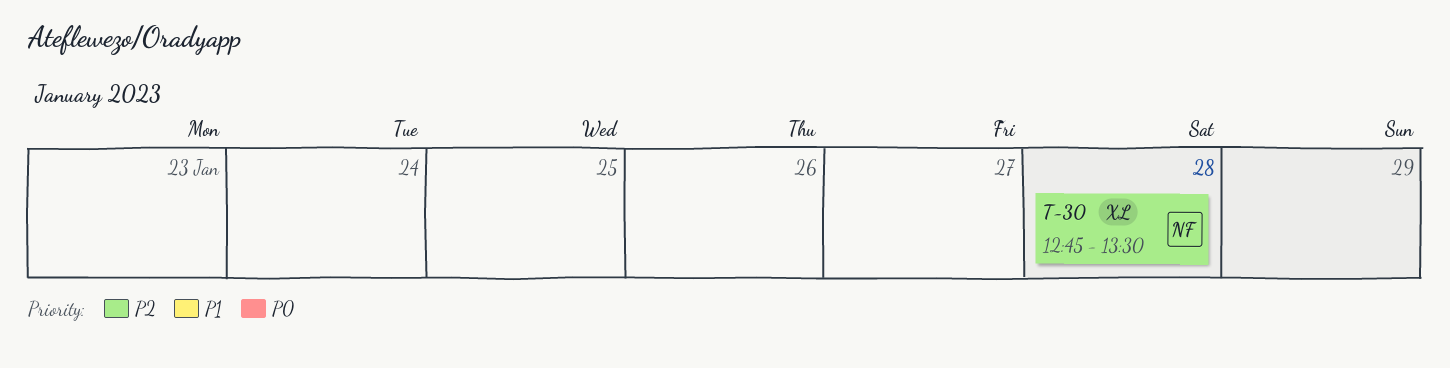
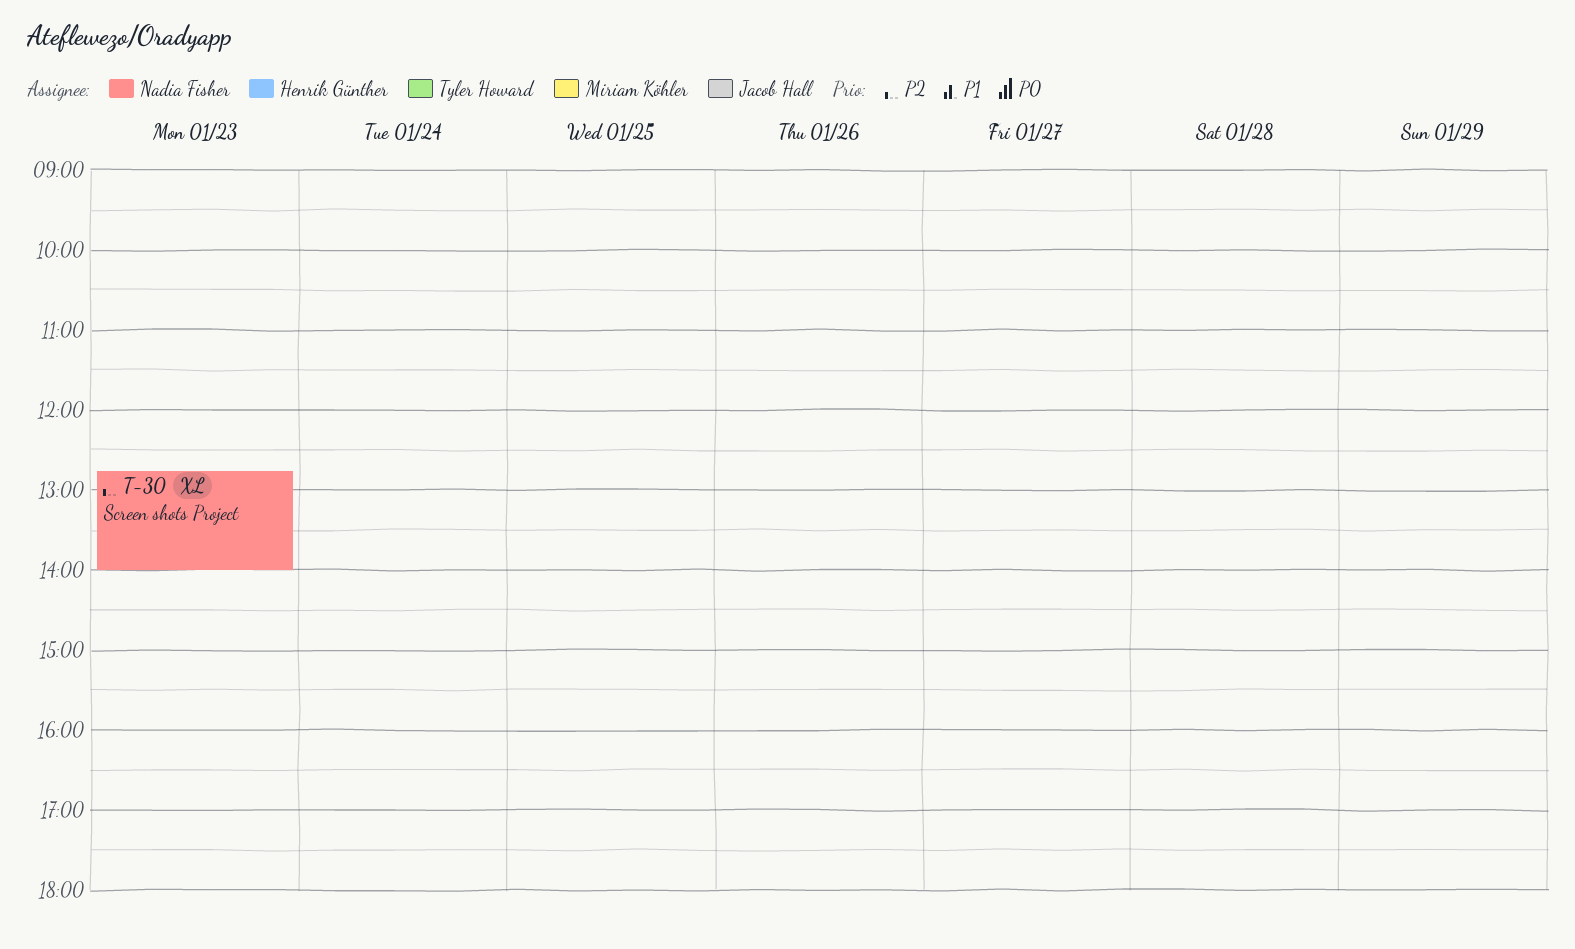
T-30, day: Jan 28 -> Jan 23
T-30, ends: 13:30 -> 14:00

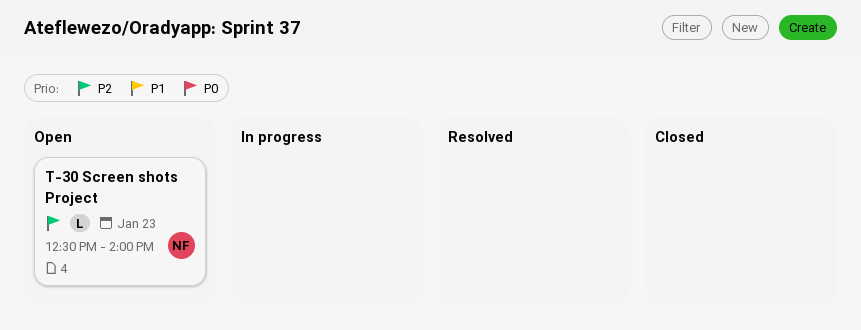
T-30, estimate: XL -> L
T-30, begins: 12:45 -> 12:30

